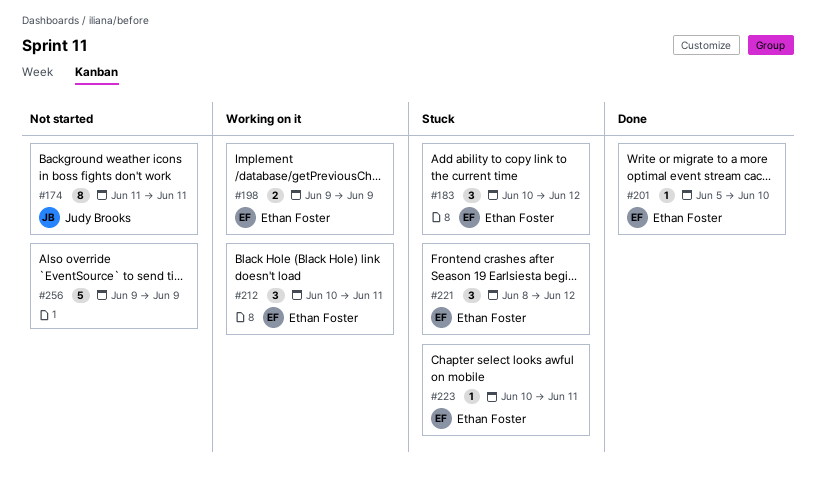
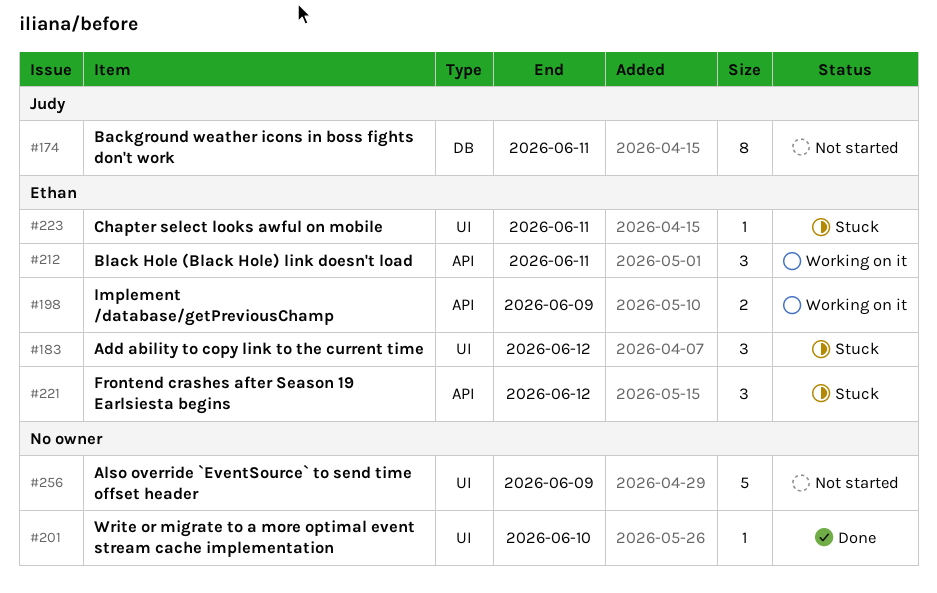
#201, owner: Ethan Foster -> none

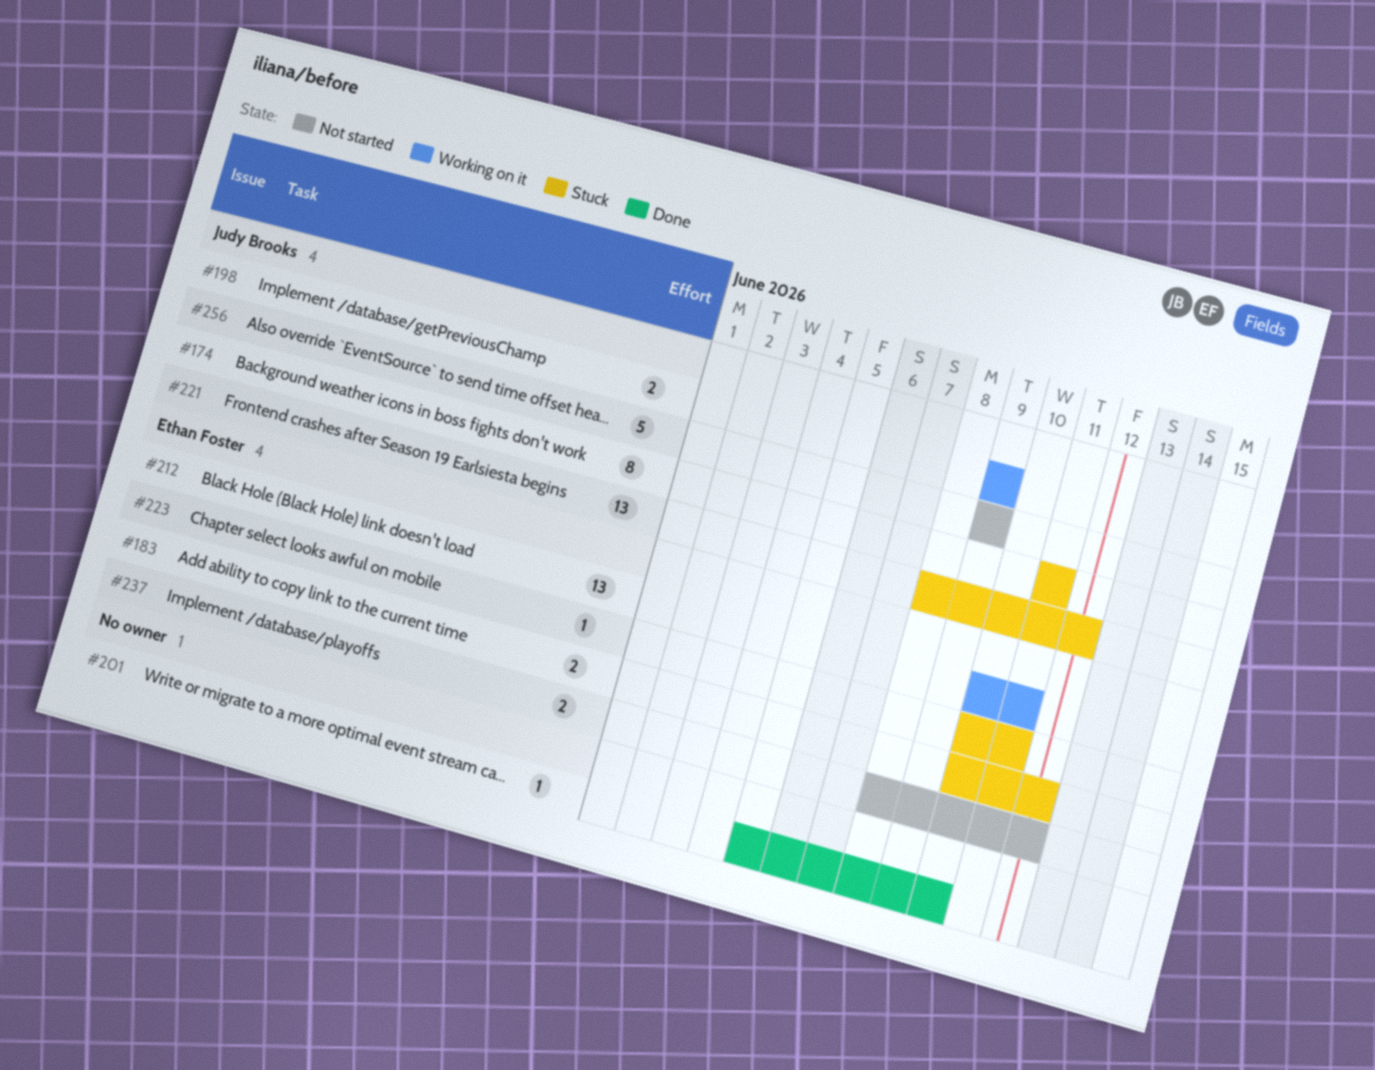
#174, status: Not started -> Stuck
#183, estimate: 3 -> 2
#198, owner: Ethan Foster -> Judy Brooks
#212, estimate: 3 -> 13
#221, owner: Ethan Foster -> Judy Brooks
#221, estimate: 3 -> 13
#237: none -> present
#256, owner: none -> Judy Brooks

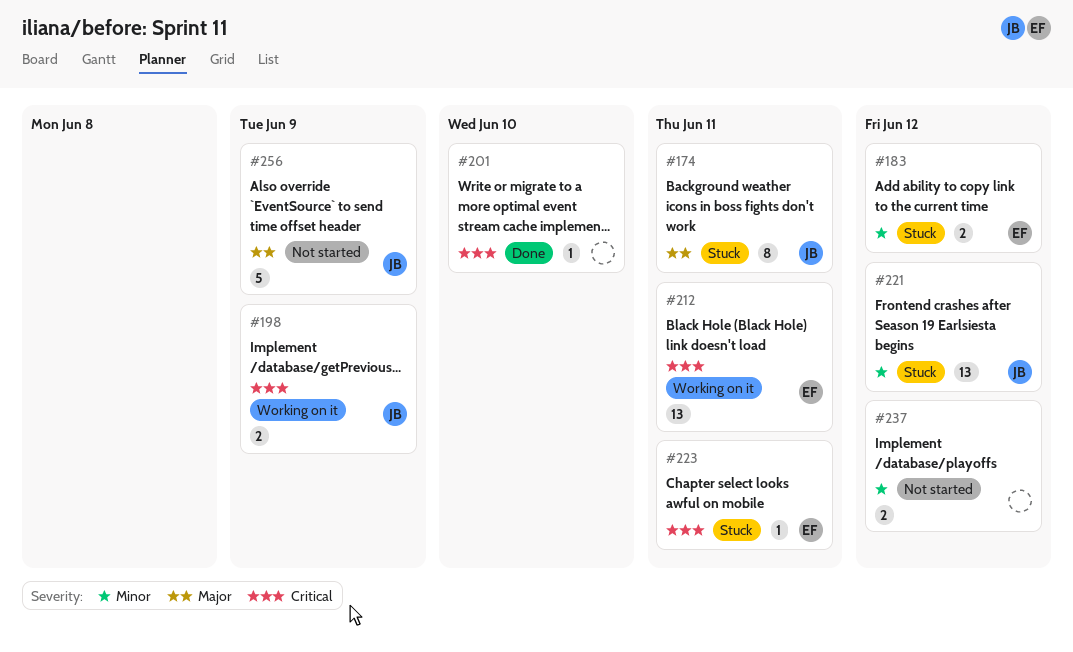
#237, owner: Ethan Foster -> none

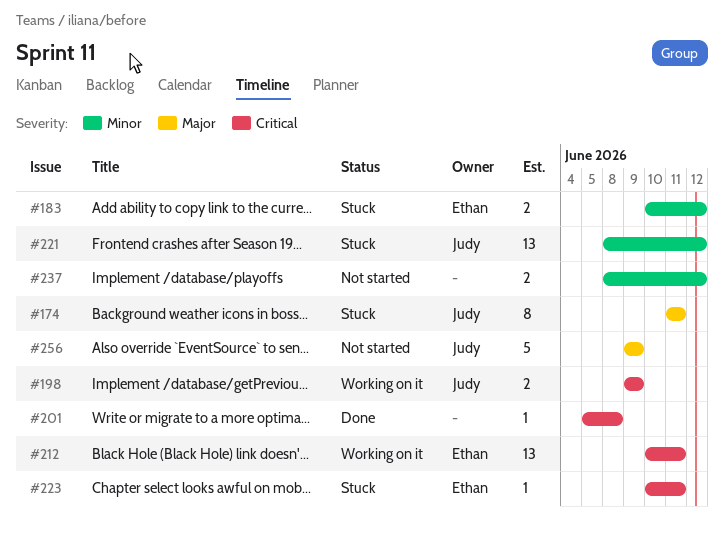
#201, due: Jun 10 -> Jun 8

